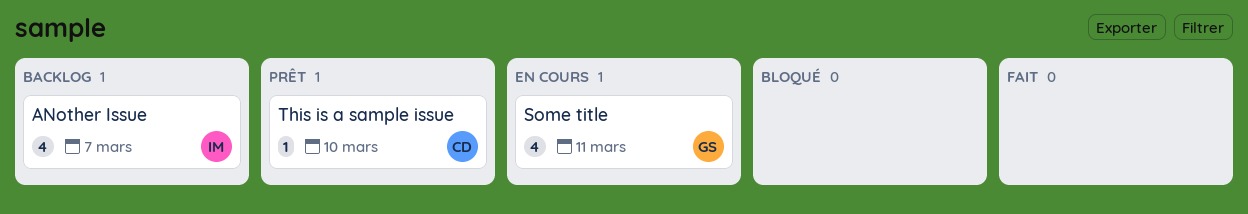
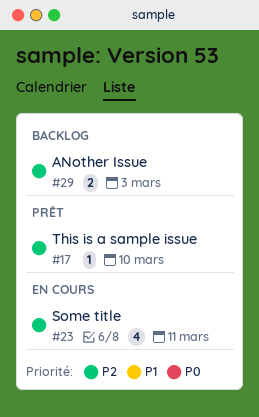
ANother Issue, estimate: 4 -> 2
ANother Issue, due: Mar 7 -> Mar 3

